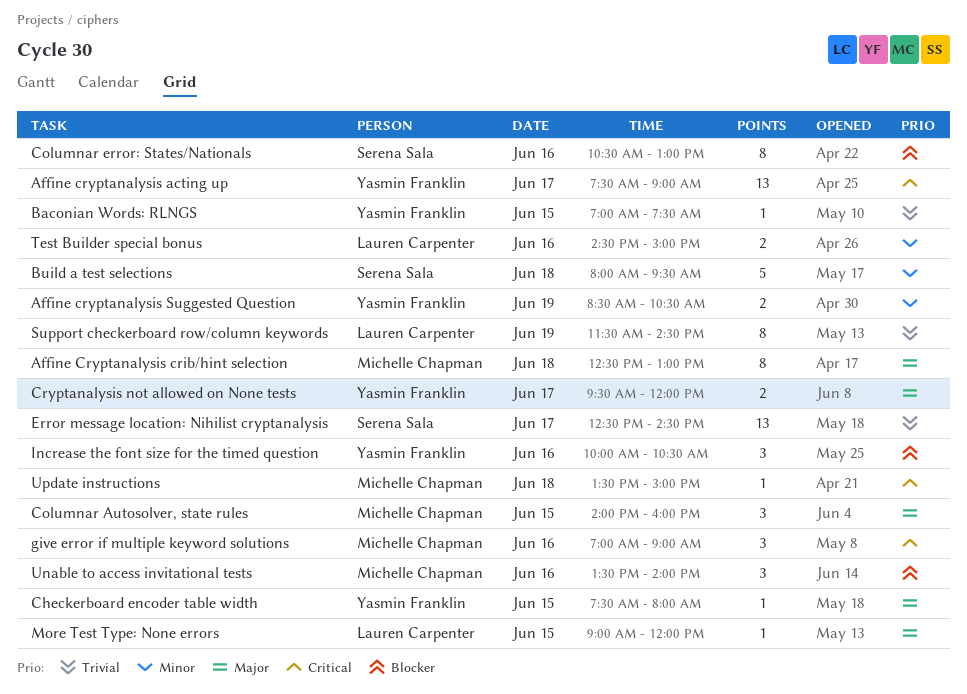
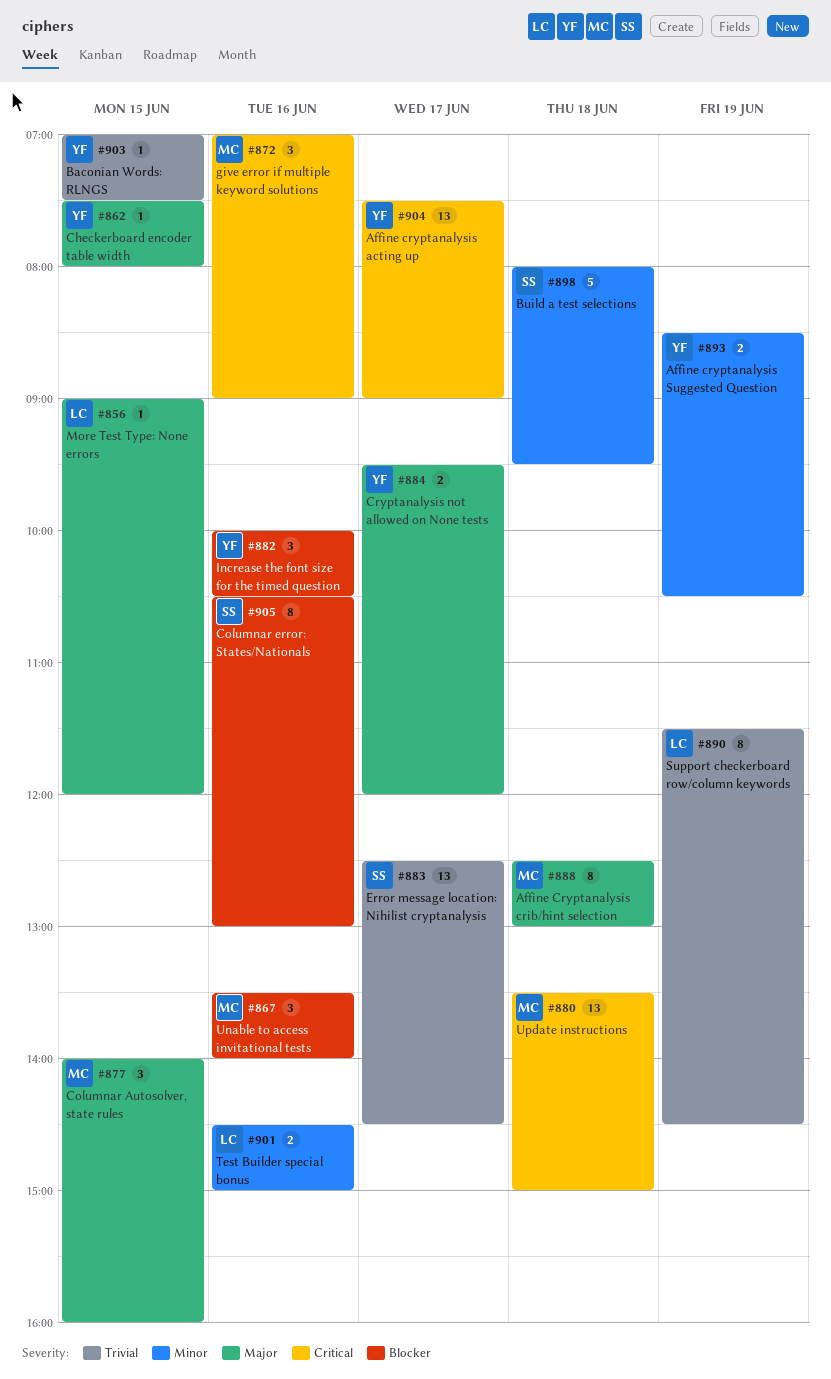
Update instructions, estimate: 1 -> 13

